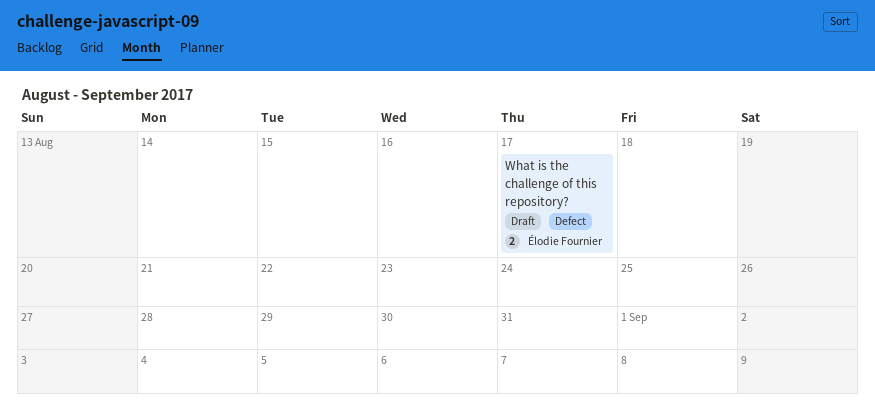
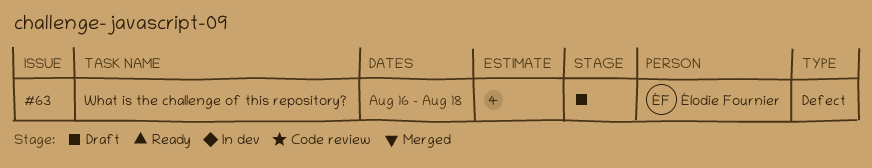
What is the challenge of this repository?, estimate: 2 -> 4
What is the challenge of this repository?, due: Aug 17 -> Aug 18

